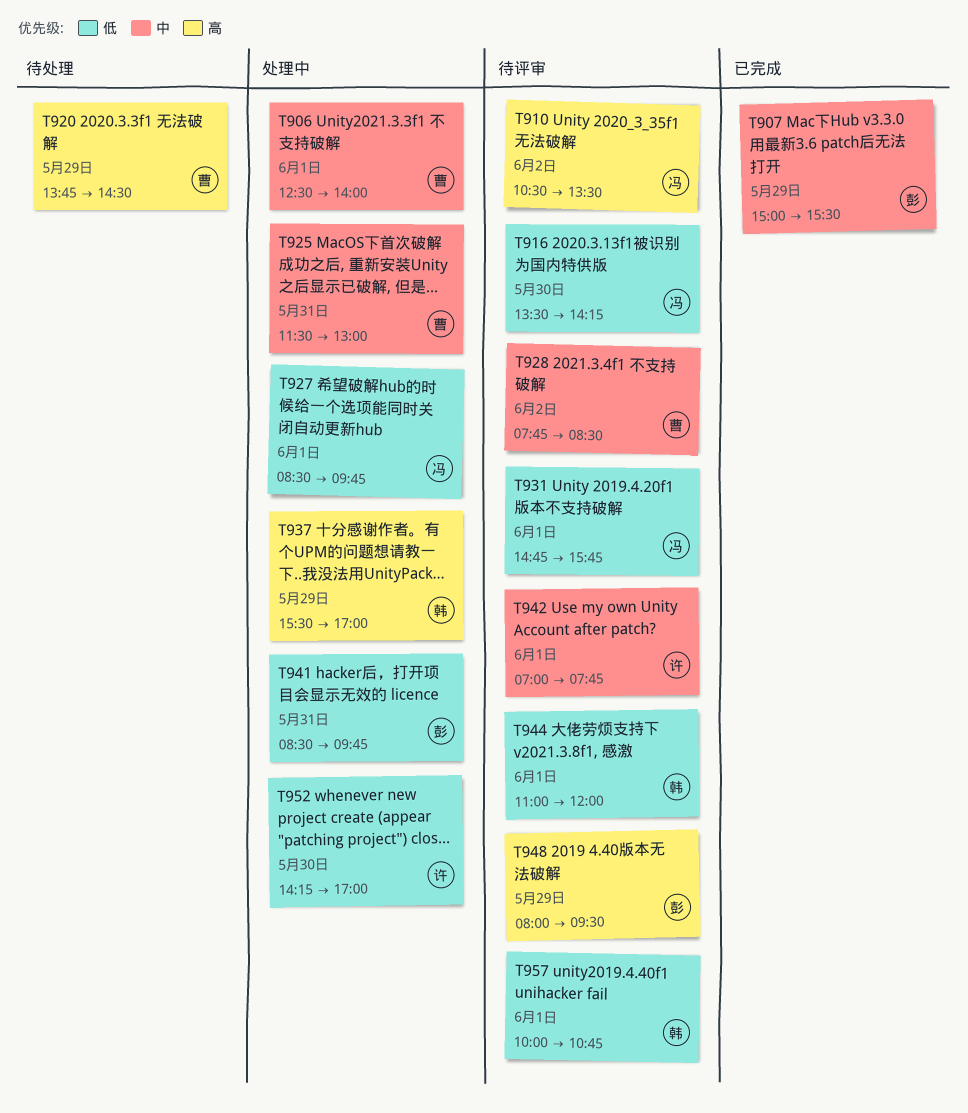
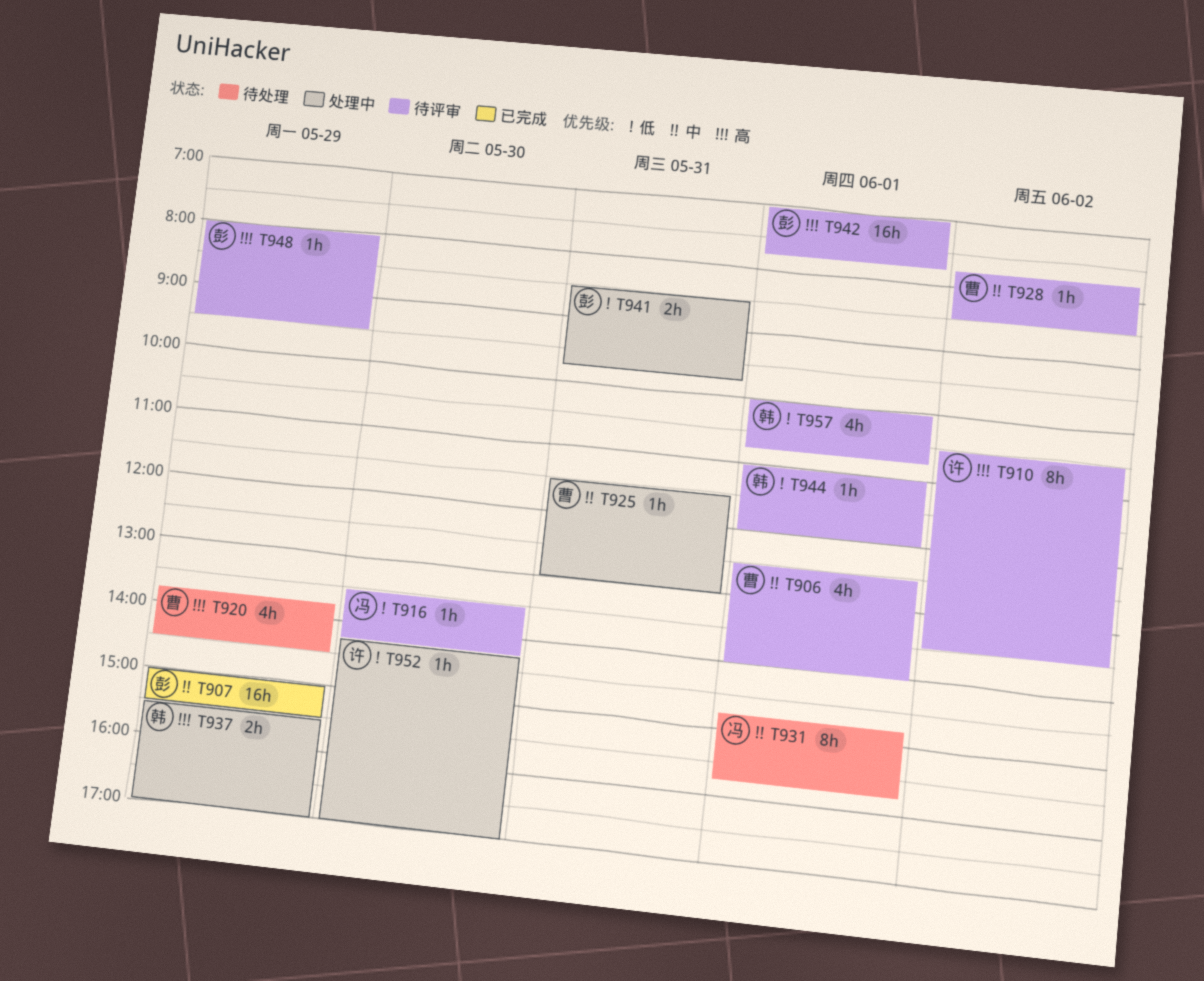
T906, status: 处理中 -> 待评审
T910, owner: 冯 -> 许
T927: present -> none
T931, status: 待评审 -> 待处理
T931, priority: 低 -> 中
T942, owner: 许 -> 彭
T942, priority: 中 -> 高

